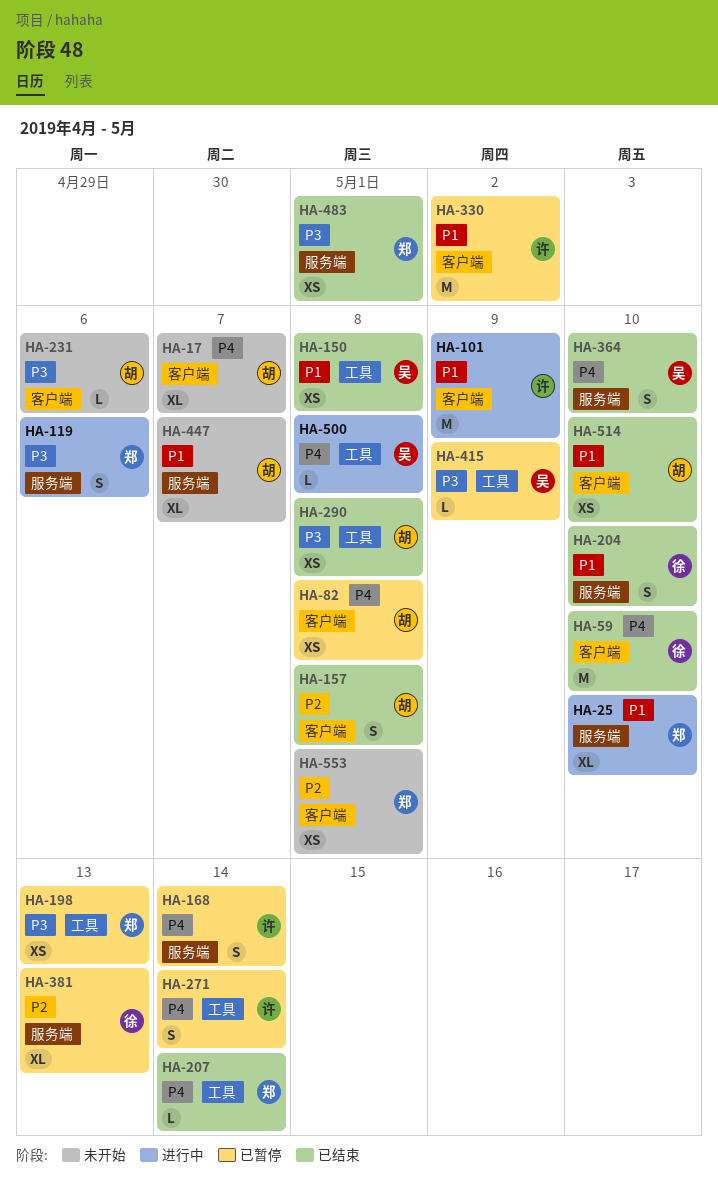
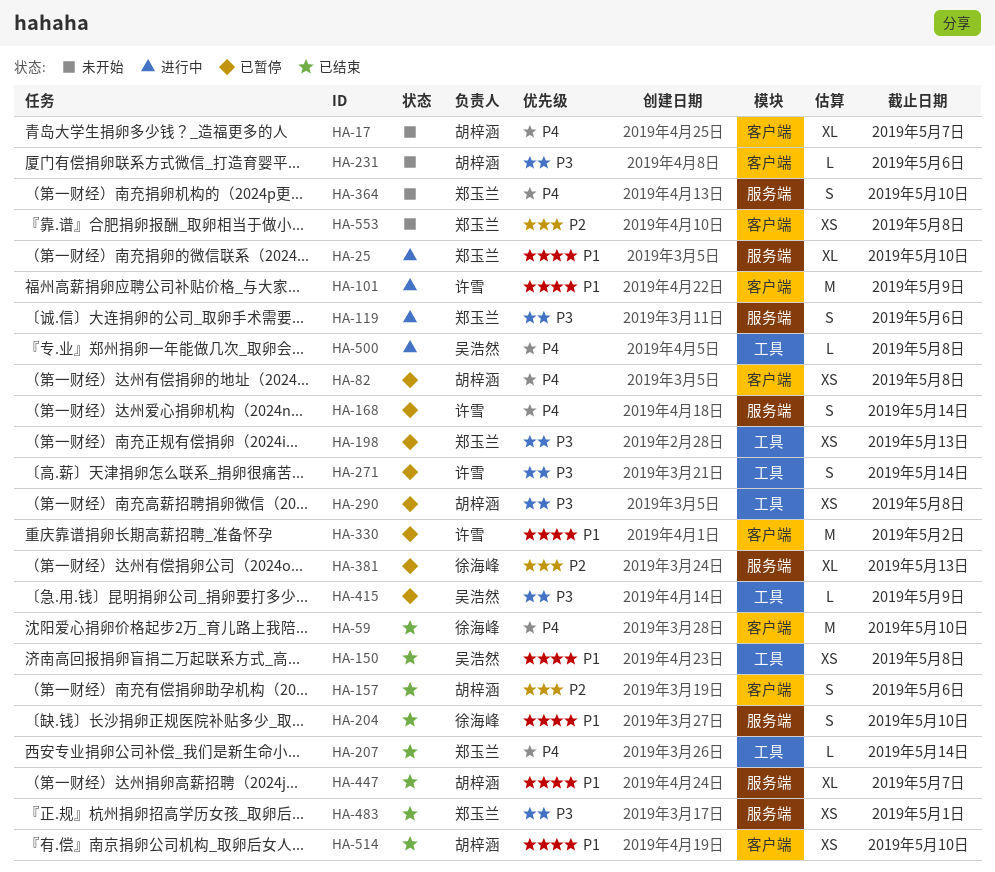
HA-157, due: May 8 -> May 6
HA-271, priority: P4 -> P3
HA-290, status: 已结束 -> 已暂停
HA-364, status: 已结束 -> 未开始
HA-364, owner: 吴浩然 -> 郑玉兰
HA-447, status: 未开始 -> 已结束

